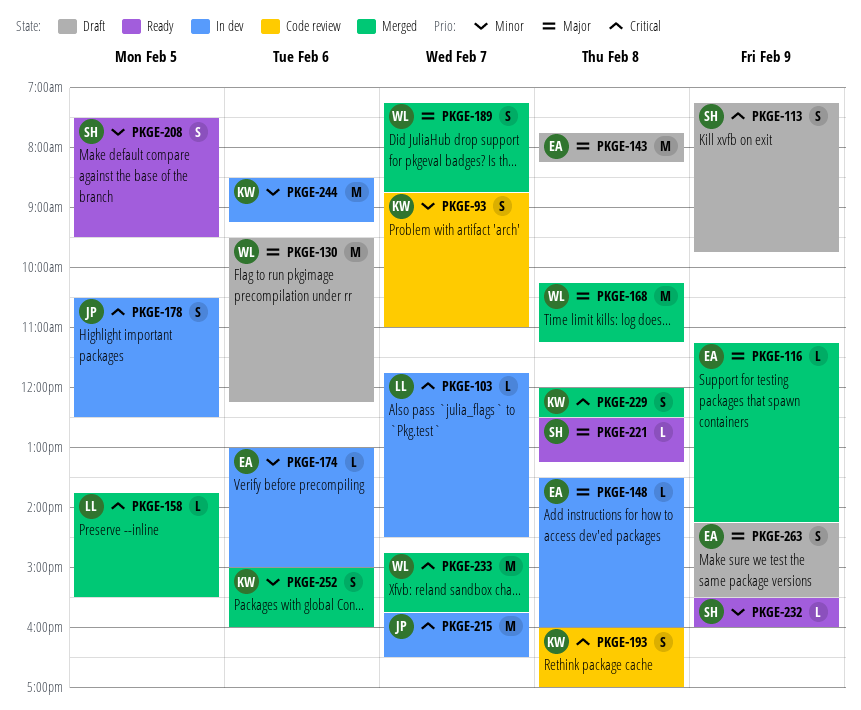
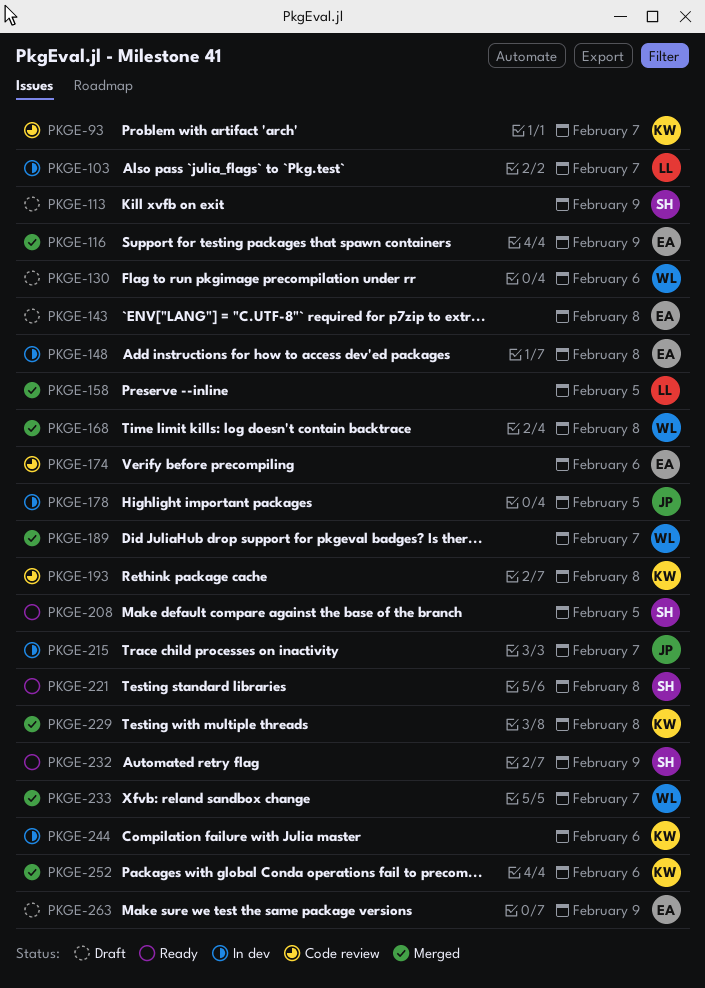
PKGE-174, status: In dev -> Code review

